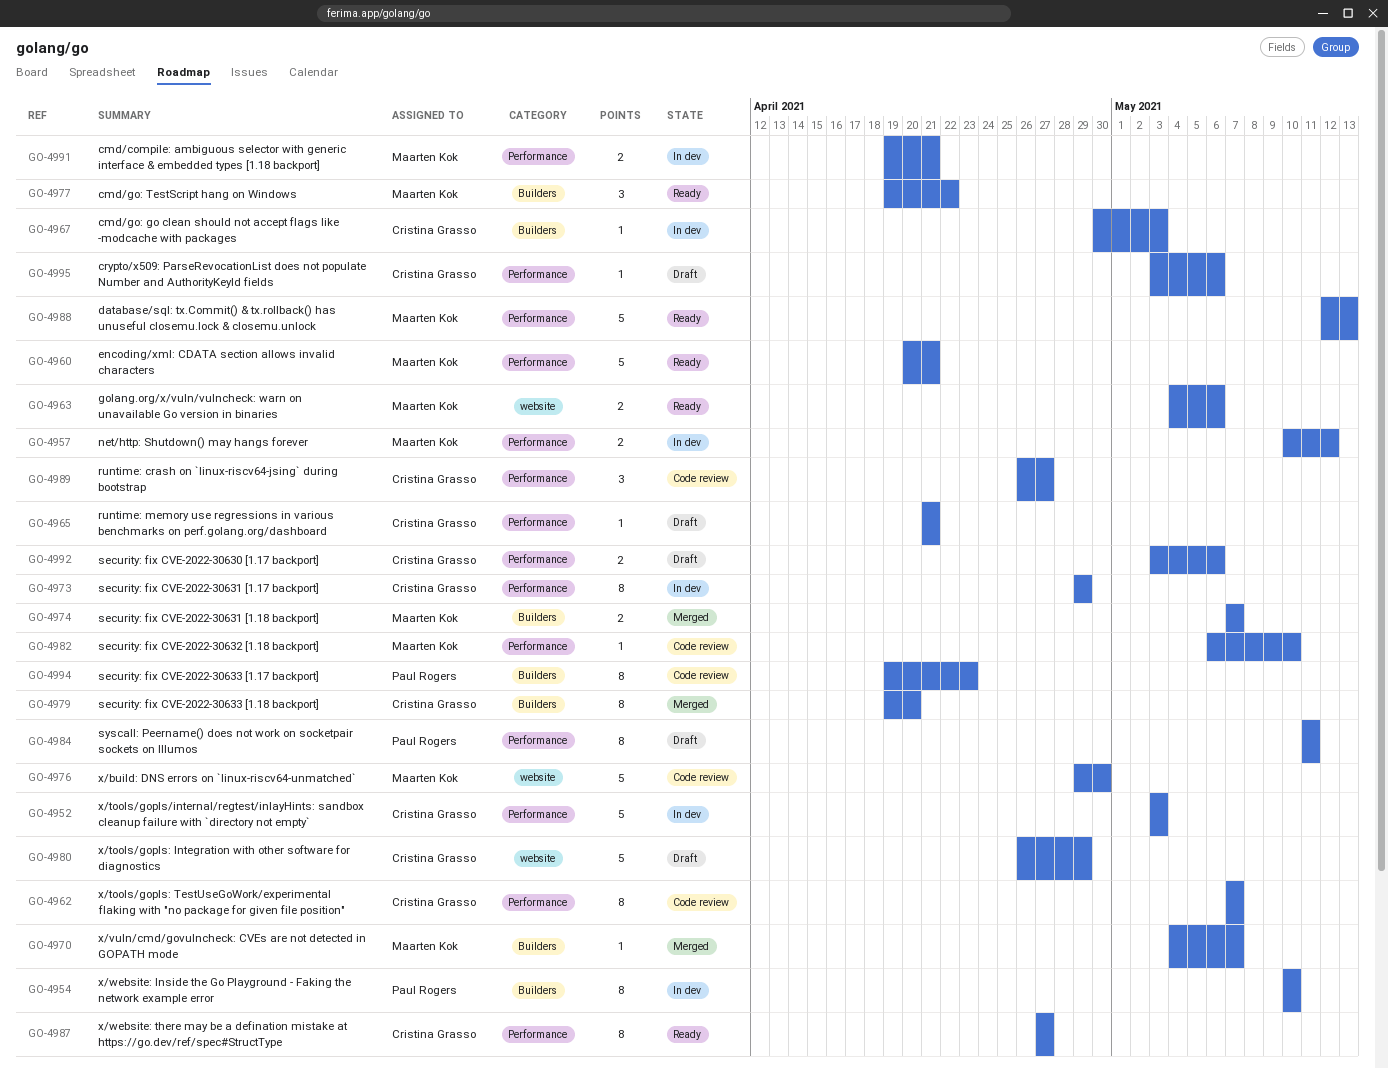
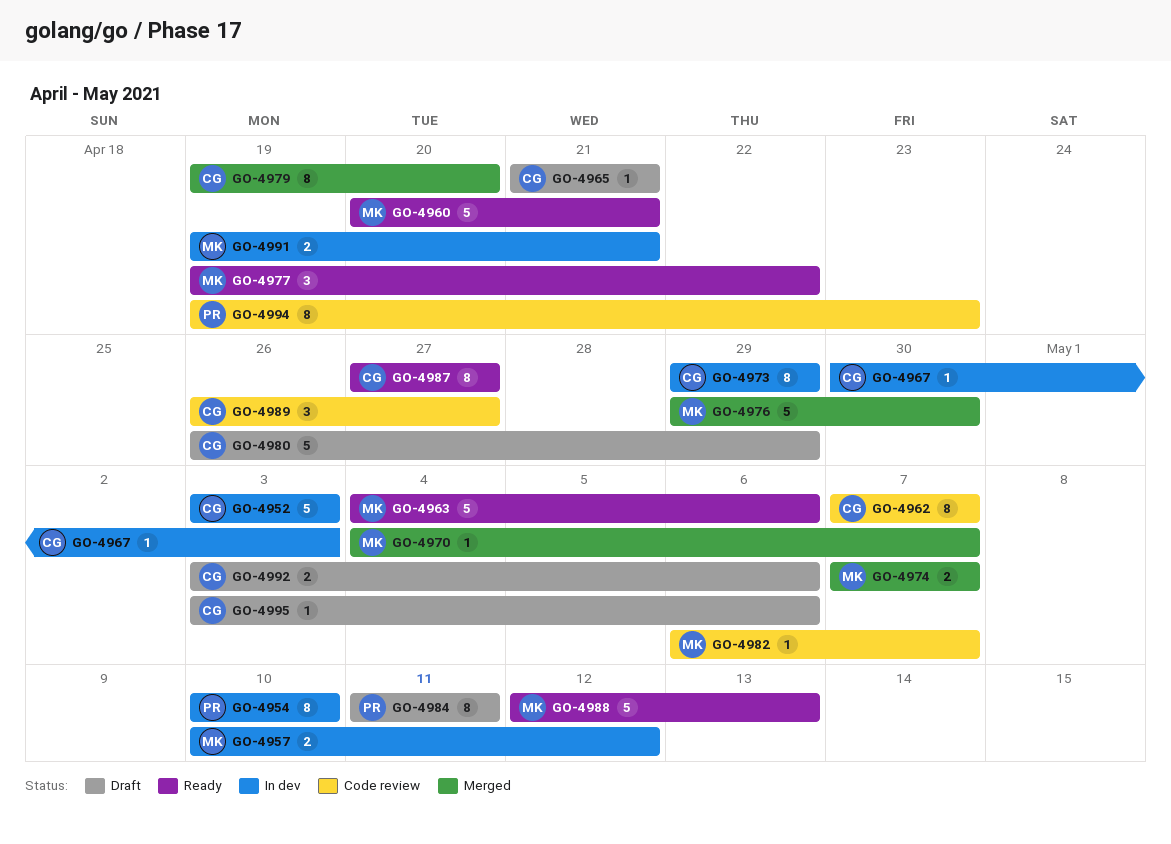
GO-4963, estimate: 2 -> 5
GO-4976, status: Code review -> Merged
GO-4982, due: May 10 -> May 7

